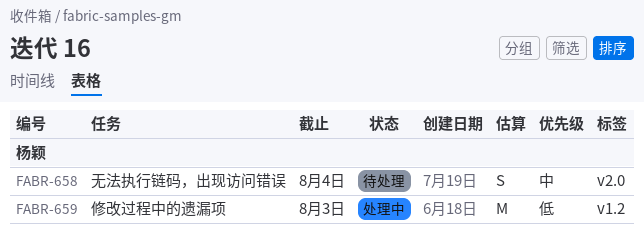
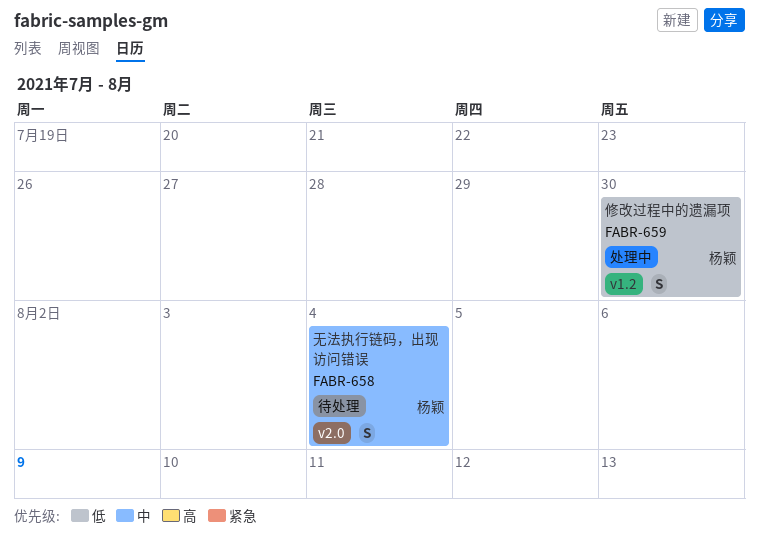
FABR-659, estimate: M -> S
FABR-659, due: Aug 3 -> Jul 30

